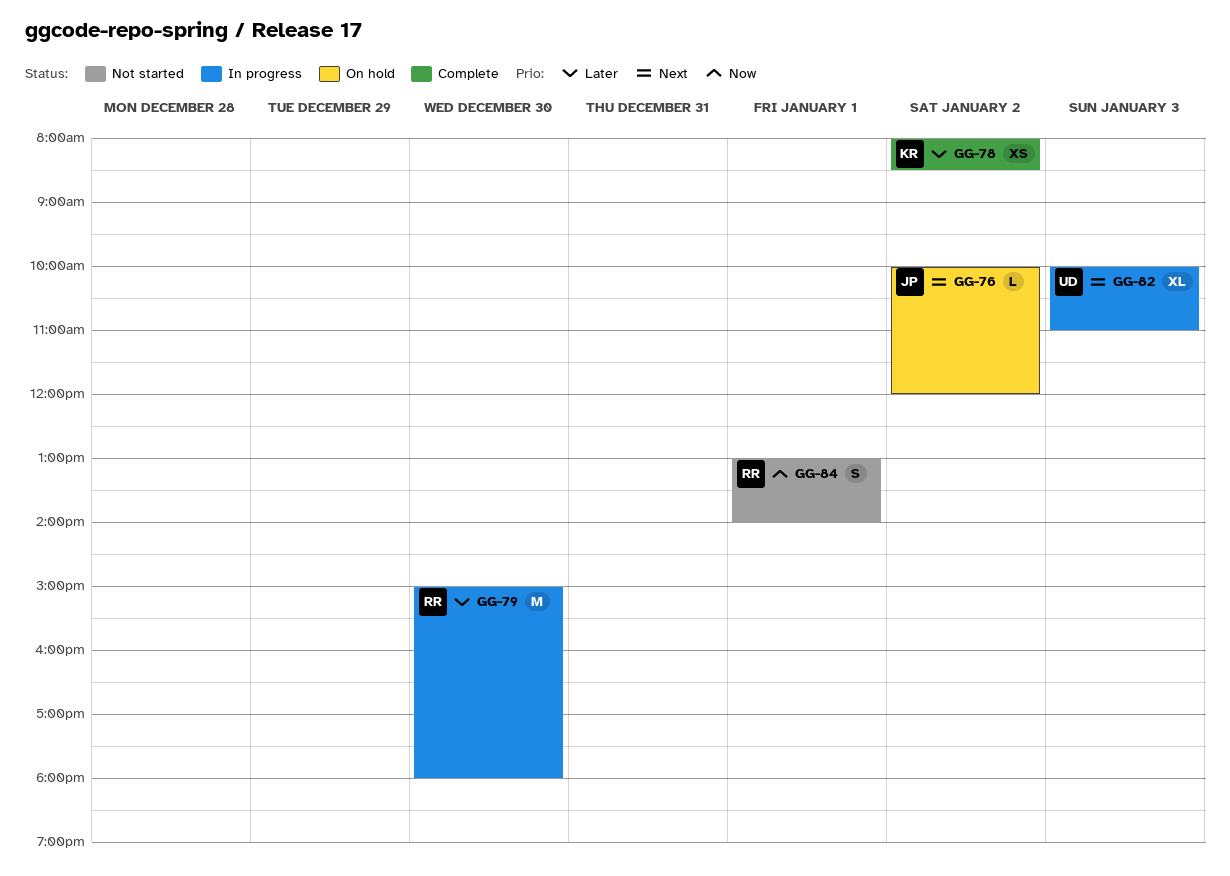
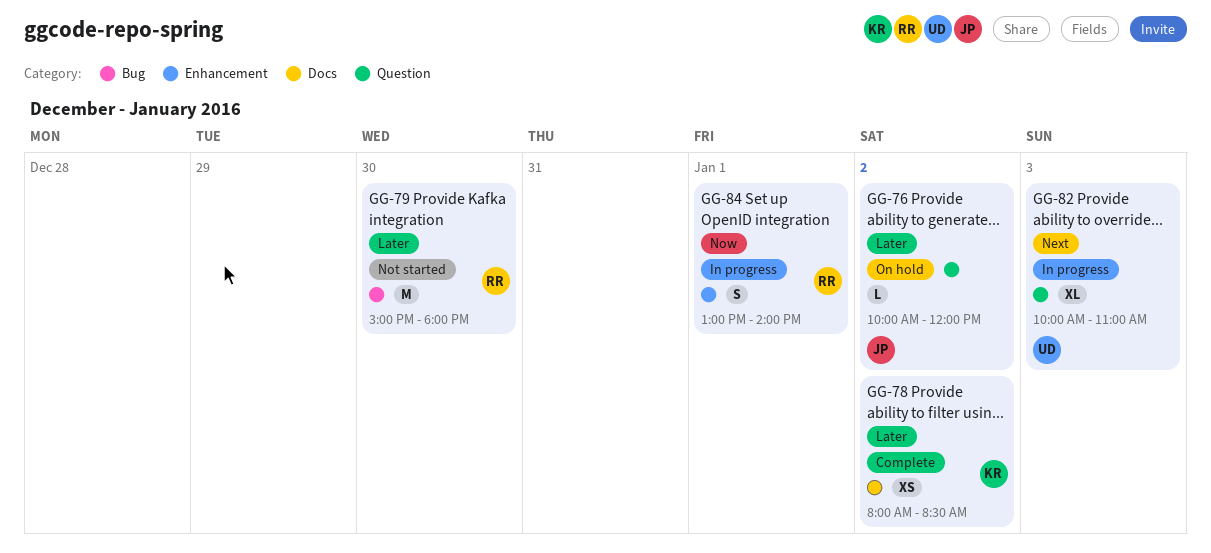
GG-76, priority: Next -> Later
GG-79, status: In progress -> Not started
GG-84, status: Not started -> In progress

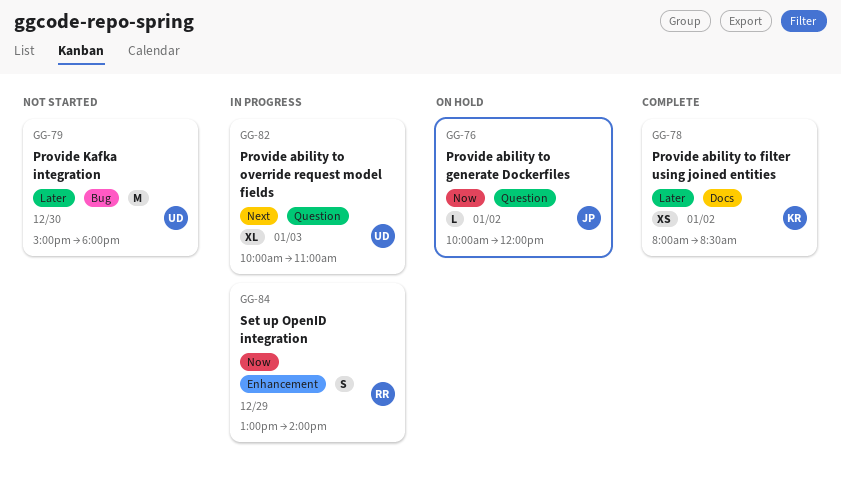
GG-76, priority: Later -> Now
GG-79, owner: RR -> UD
GG-84, day: Jan 1 -> Dec 29

